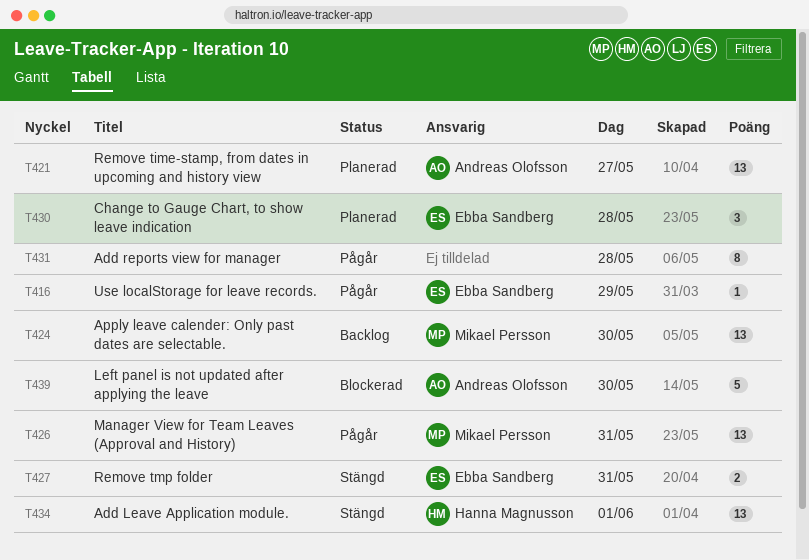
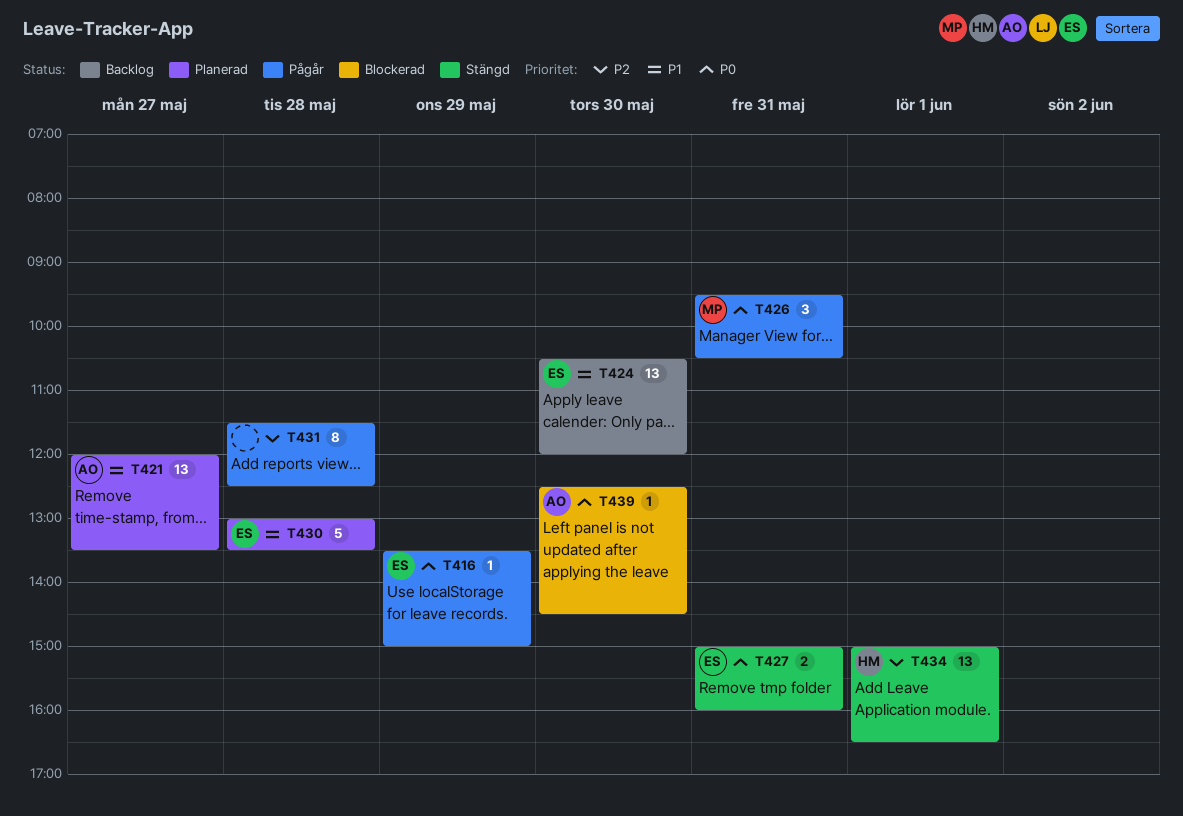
T424, owner: Mikael Persson -> Ebba Sandberg
T426, estimate: 13 -> 3
T430, estimate: 3 -> 5
T439, estimate: 5 -> 1

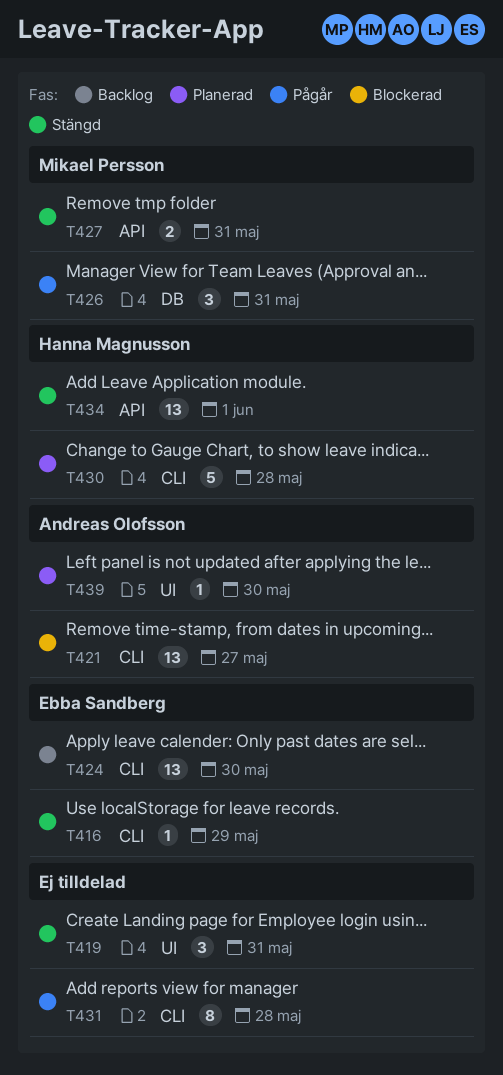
T416, status: Pågår -> Stängd
T419: none -> present
T421, status: Planerad -> Blockerad
T427, owner: Ebba Sandberg -> Mikael Persson
T430, owner: Ebba Sandberg -> Hanna Magnusson
T439, status: Blockerad -> Planerad

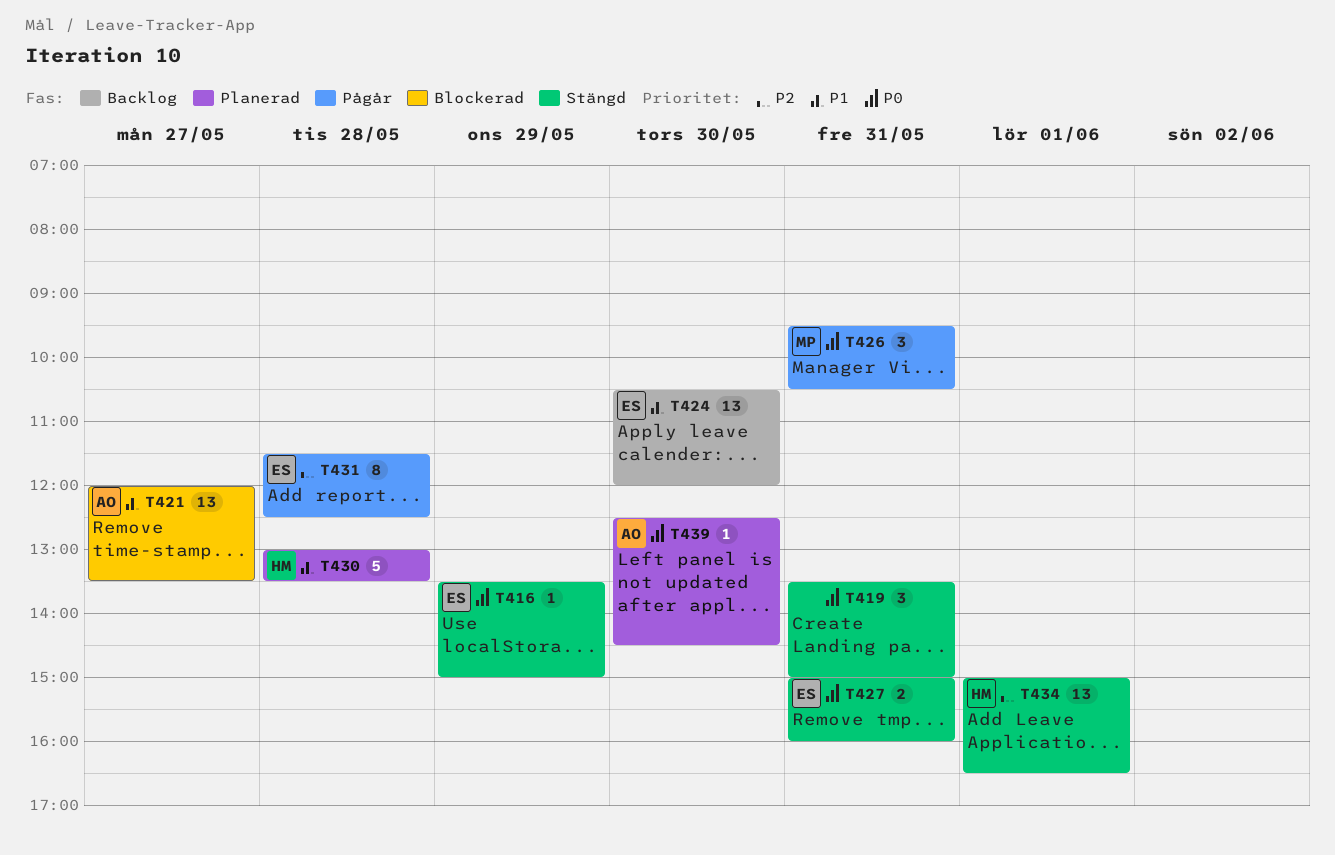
T427, owner: Mikael Persson -> Ebba Sandberg
T431, owner: none -> Ebba Sandberg

